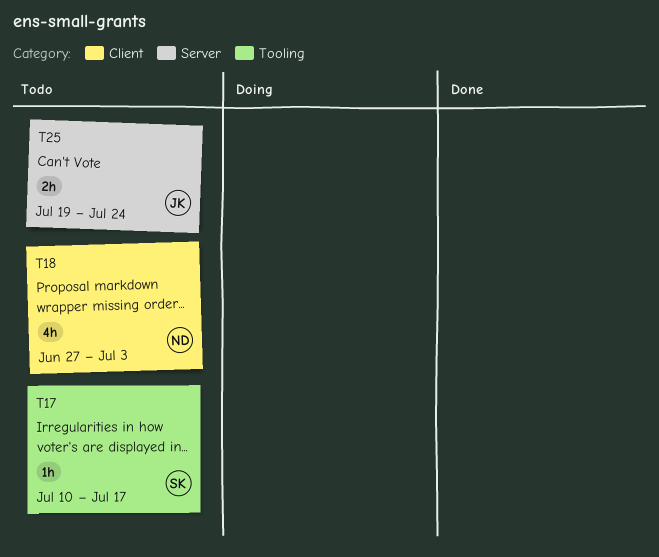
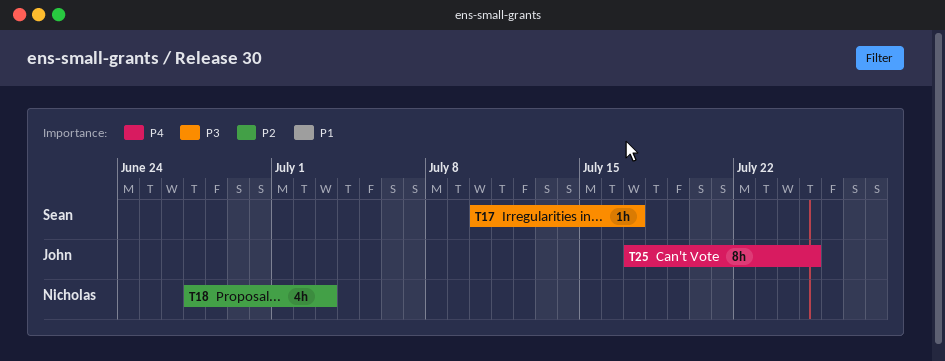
T25, estimate: 2h -> 8h
T25, start: Jul 19 -> Jul 17
T25, due: Jul 24 -> Jul 25

